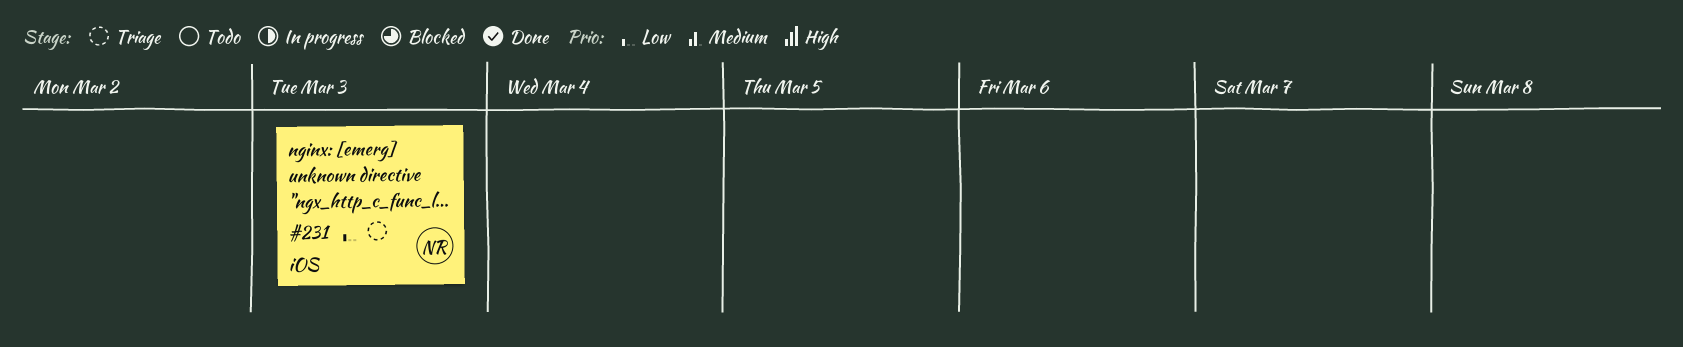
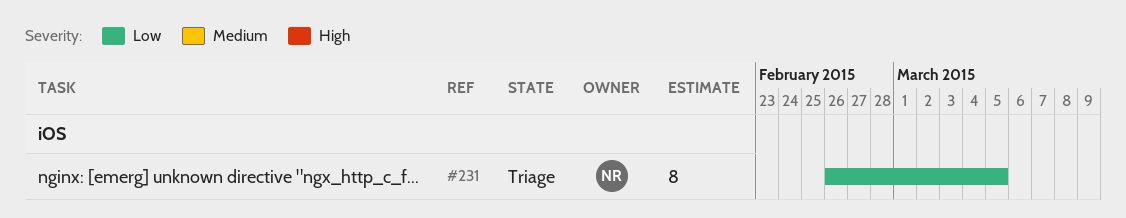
#231, due: Mar 3 -> Mar 5

